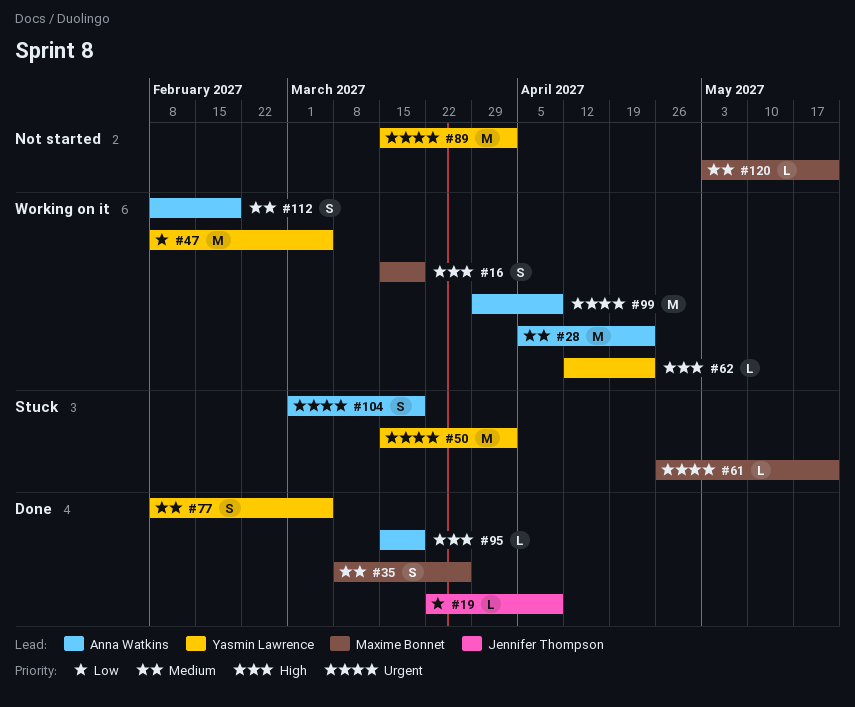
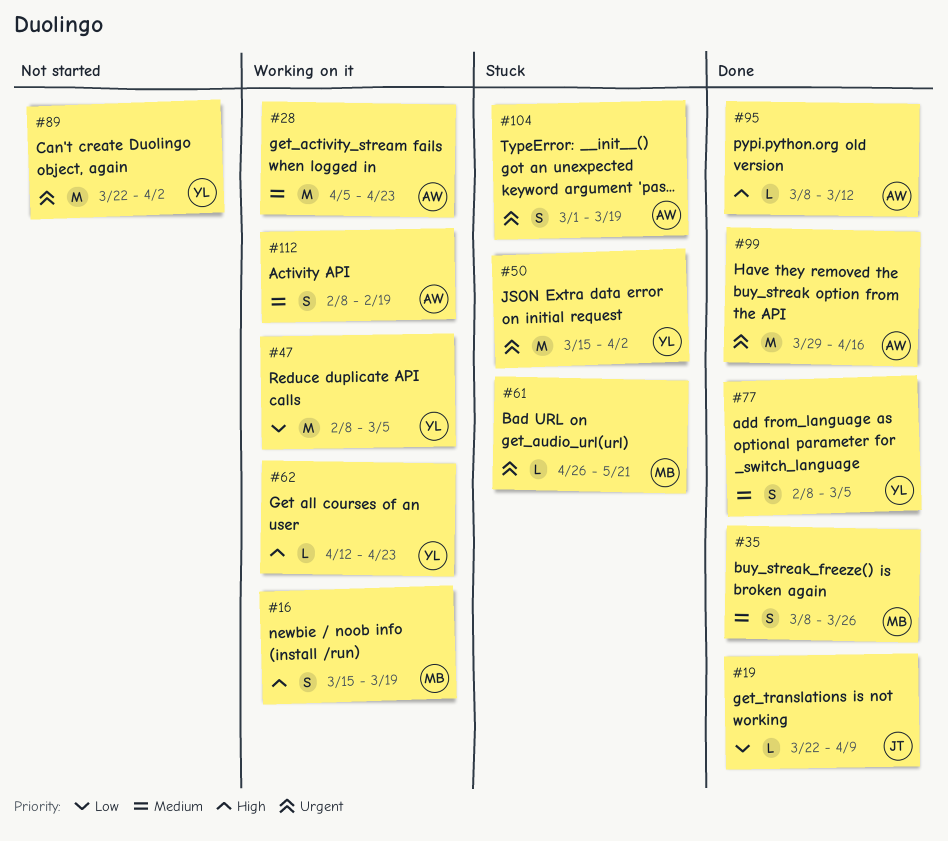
#89, start: Mar 15 -> Mar 22
#95, start: Mar 15 -> Mar 8
#95, due: Mar 19 -> Mar 12
#99, status: Working on it -> Done
#99, due: Apr 9 -> Apr 16
#120: present -> none

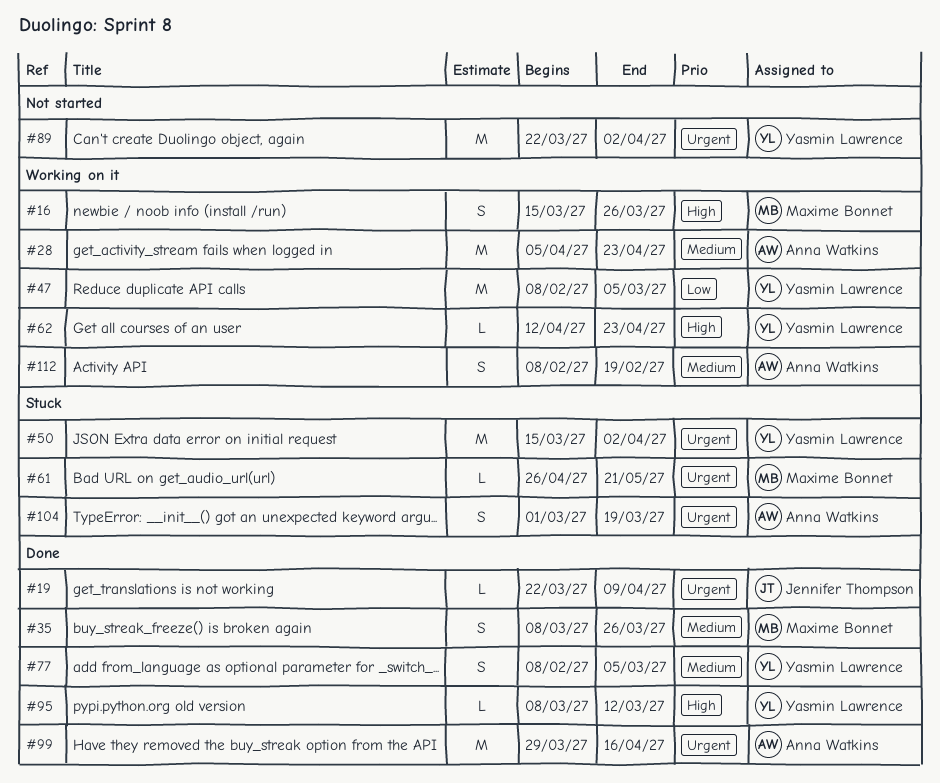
#16, due: Mar 19 -> Mar 26
#19, priority: Low -> Urgent
#95, owner: Anna Watkins -> Yasmin Lawrence

